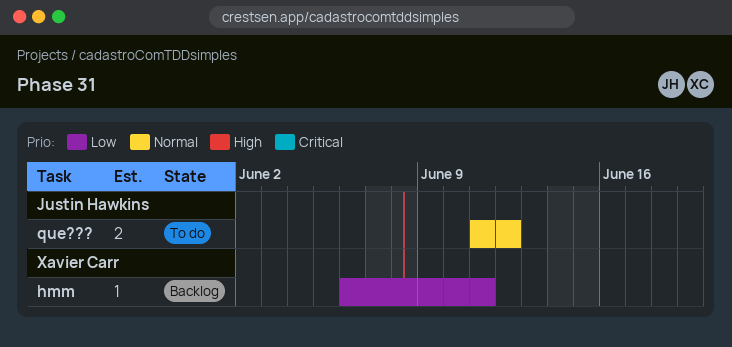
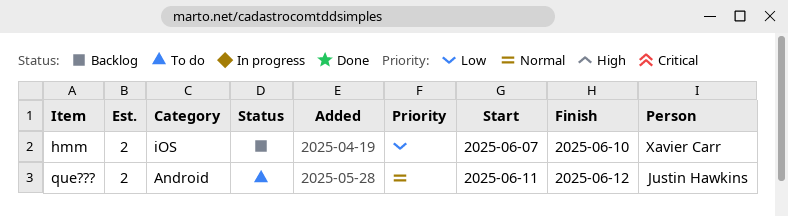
hmm, estimate: 1 -> 2
hmm, start: Jun 6 -> Jun 7
hmm, due: Jun 11 -> Jun 10

